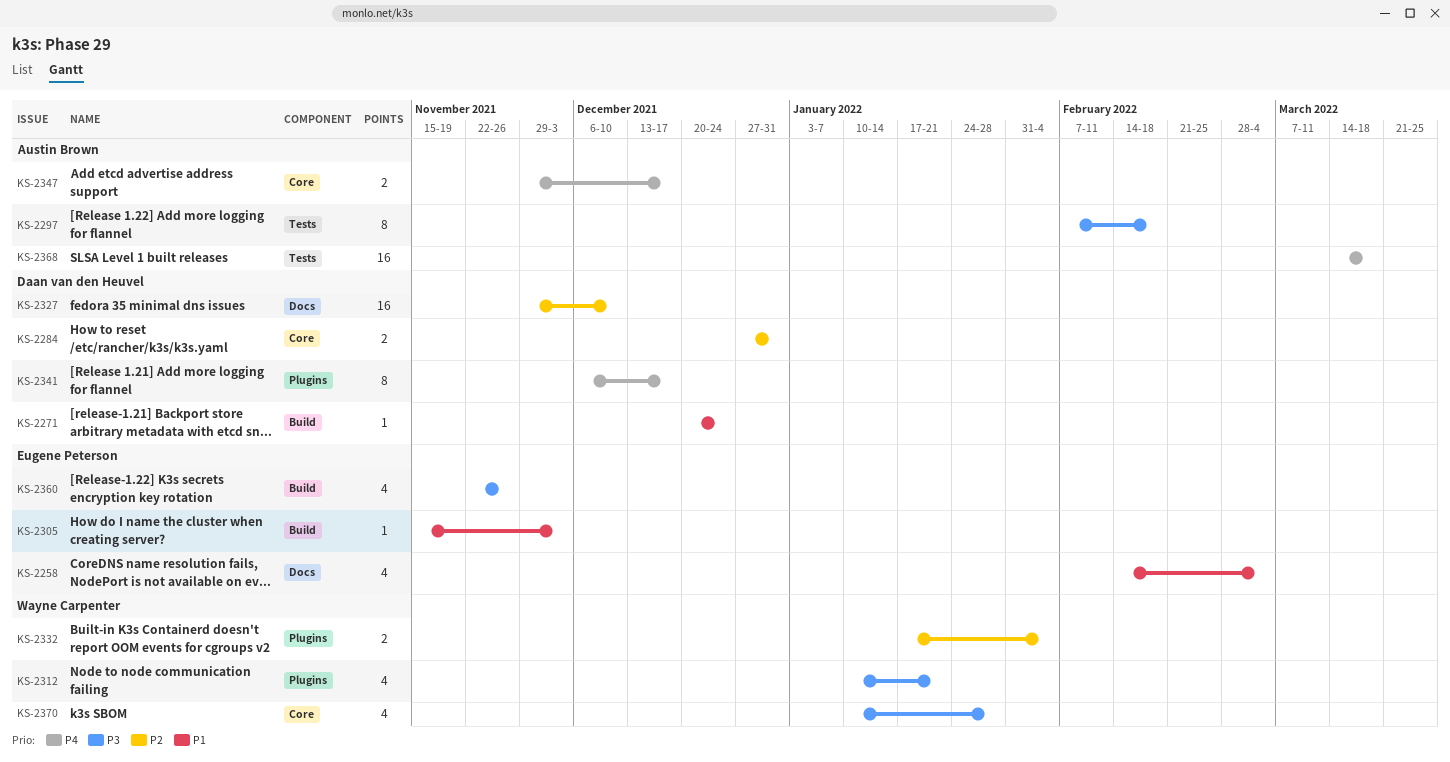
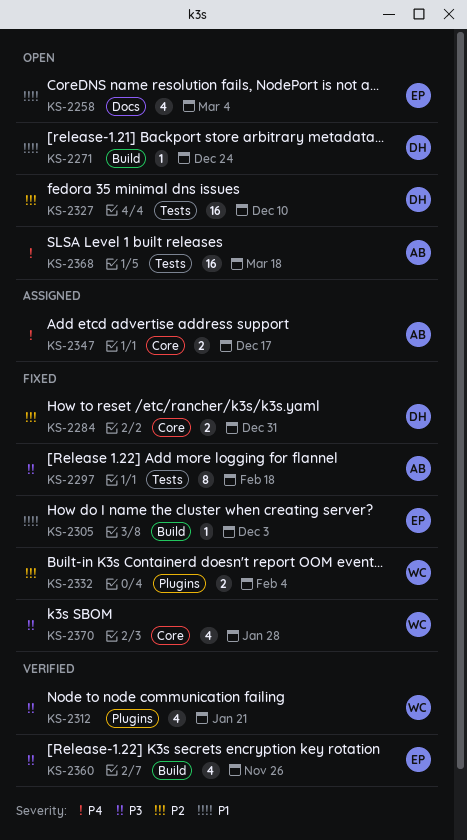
KS-2327, label: Docs -> Tests
KS-2341: present -> none

